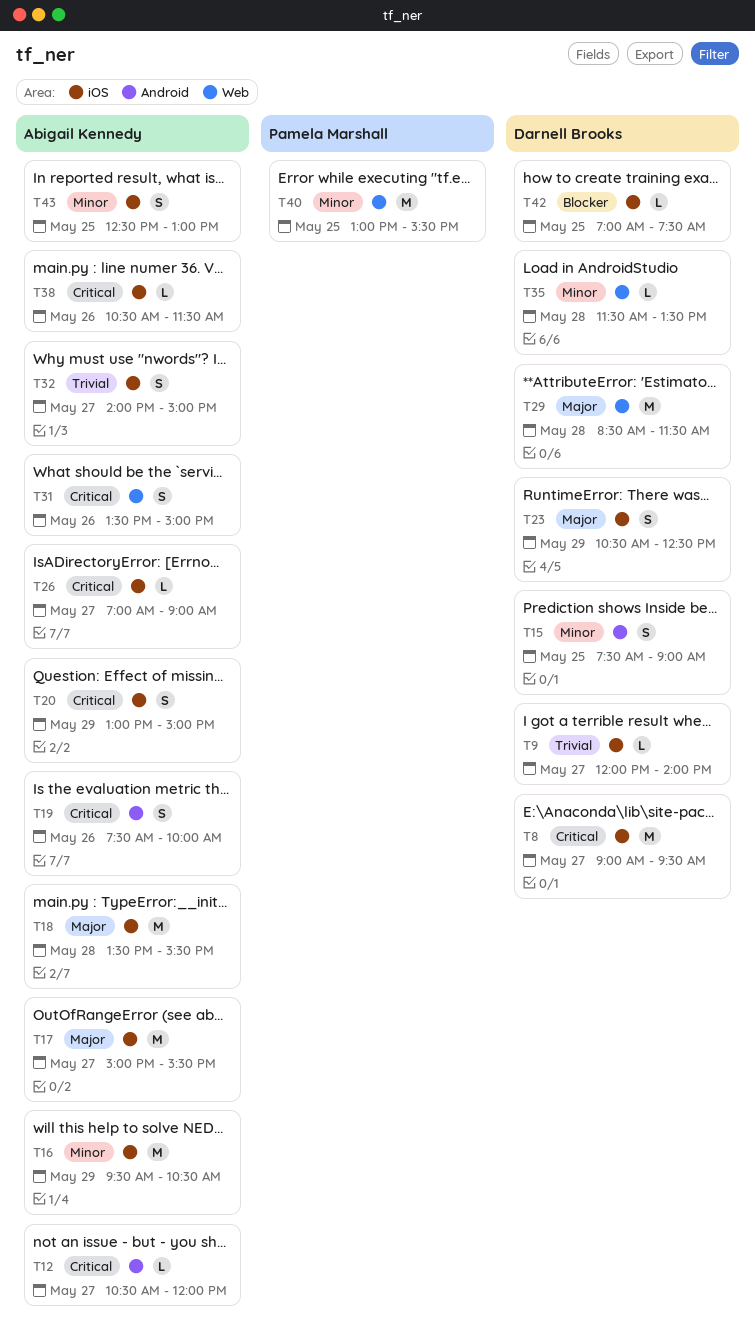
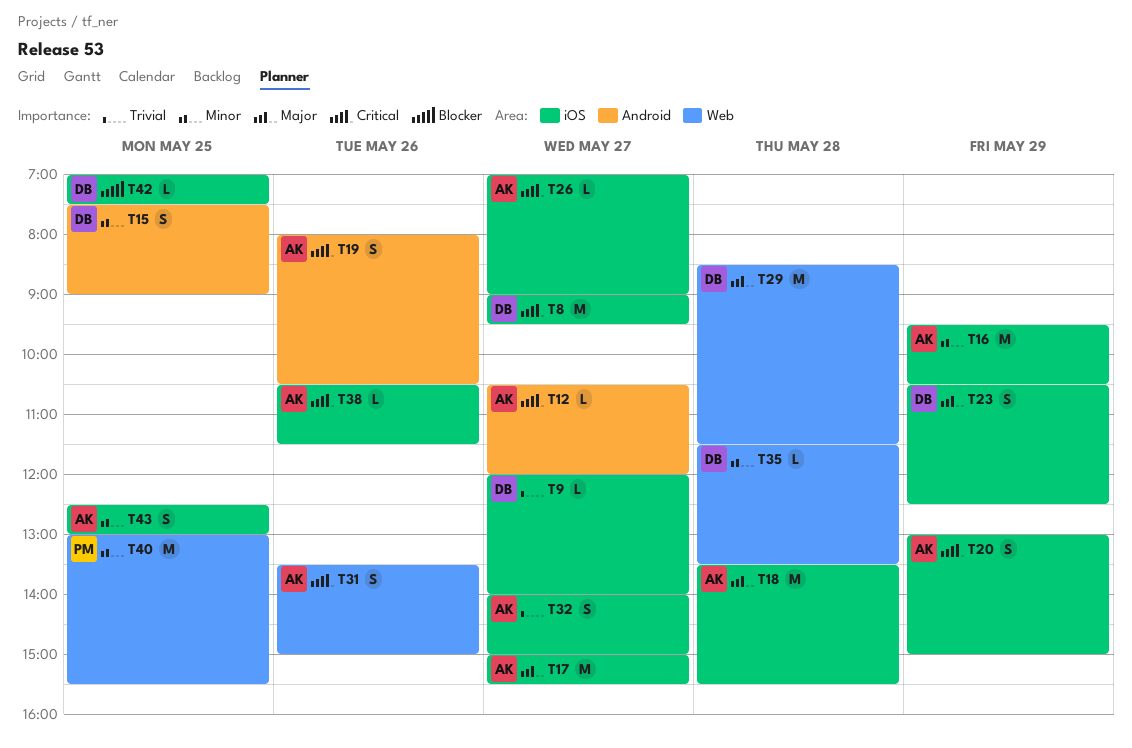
T19, begins: 07:30 -> 08:00
T19, ends: 10:00 -> 10:30

